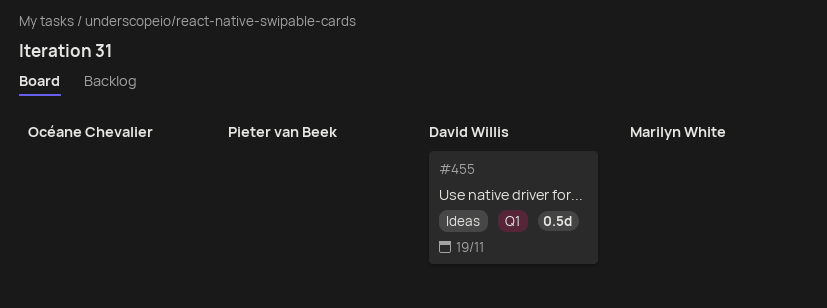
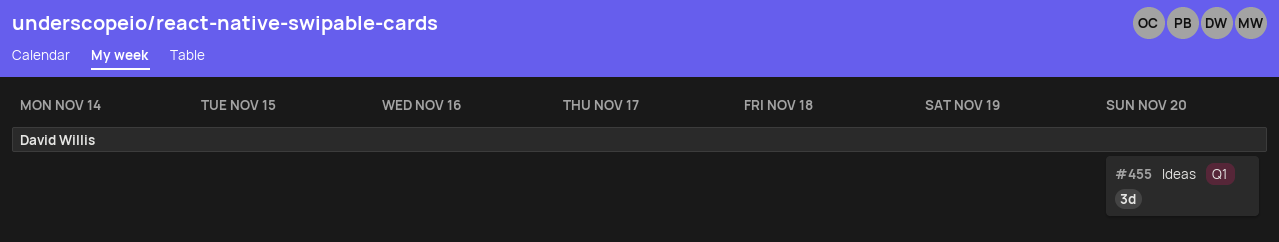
#455, estimate: 0.5d -> 3d
#455, due: Nov 19 -> Nov 20

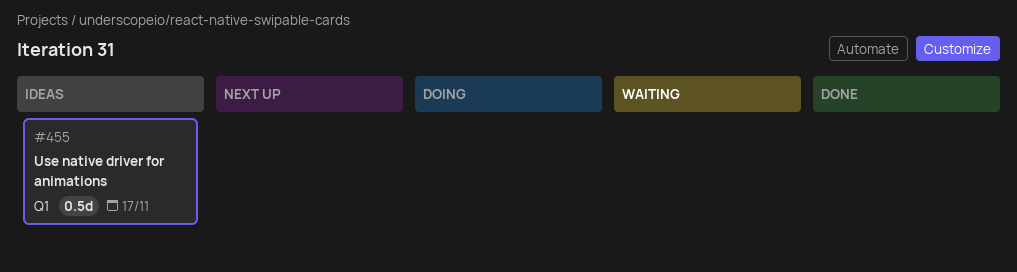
#455, estimate: 3d -> 0.5d
#455, due: Nov 20 -> Nov 17

